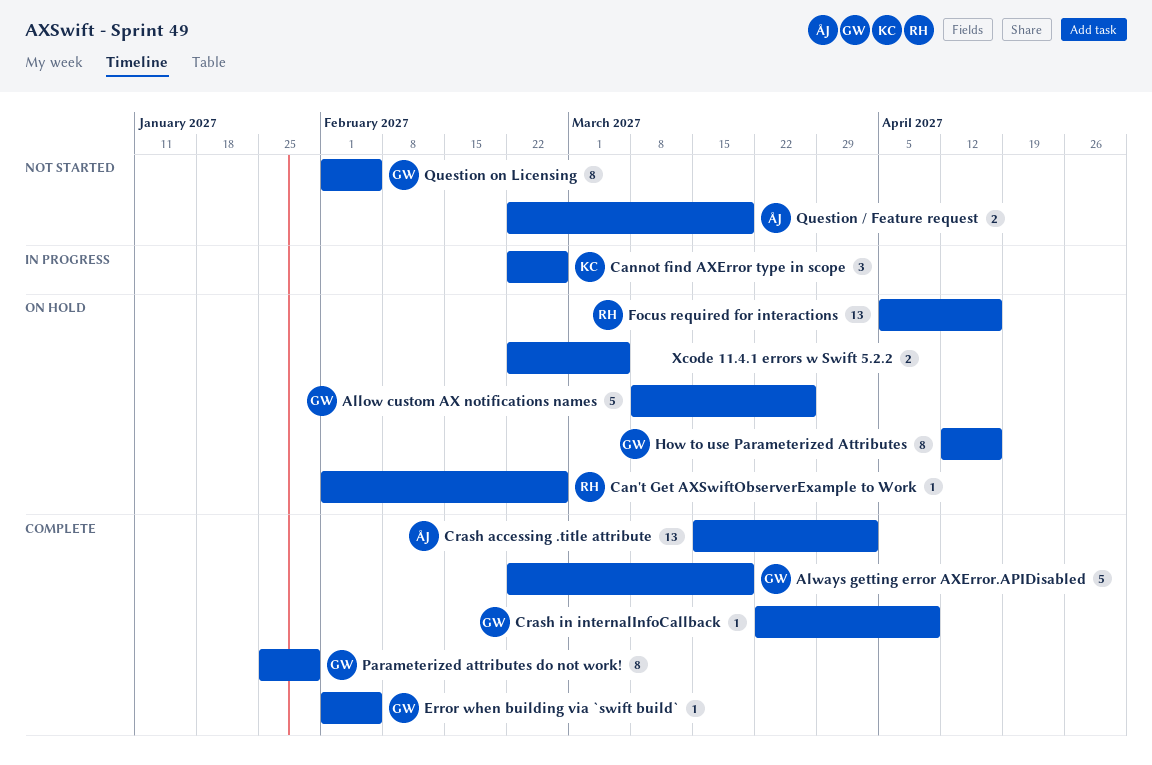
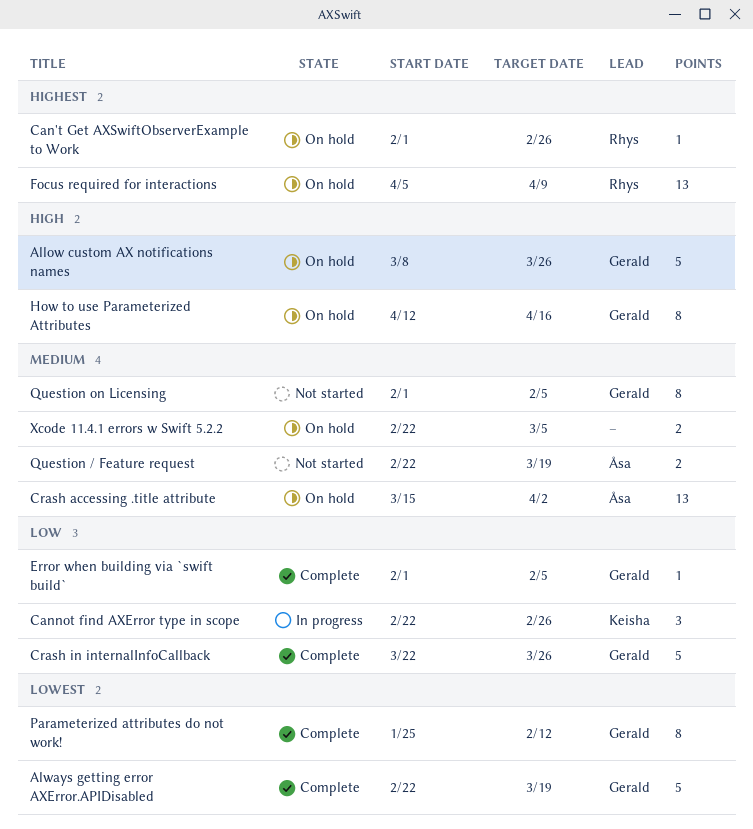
Crash accessing .title attribute, status: Complete -> On hold
Crash in internalInfoCallback, estimate: 1 -> 5
Crash in internalInfoCallback, due: Apr 9 -> Mar 26
Focus required for interactions, due: Apr 16 -> Apr 9
Parameterized attributes do not work!, due: Jan 29 -> Feb 12

